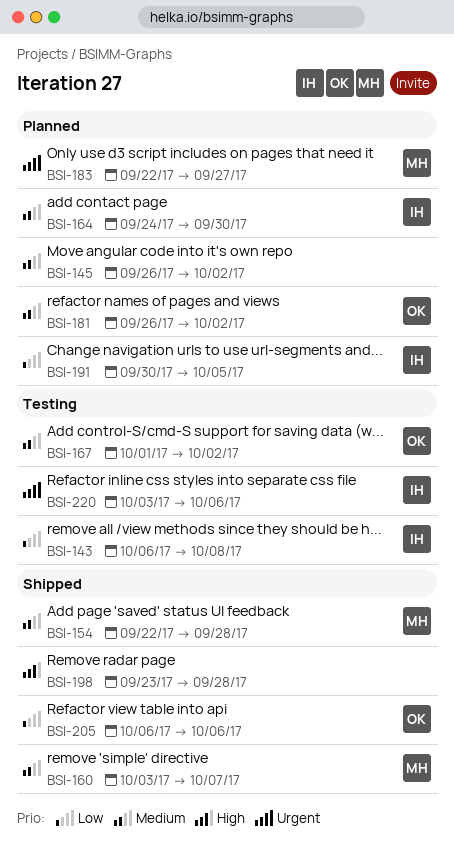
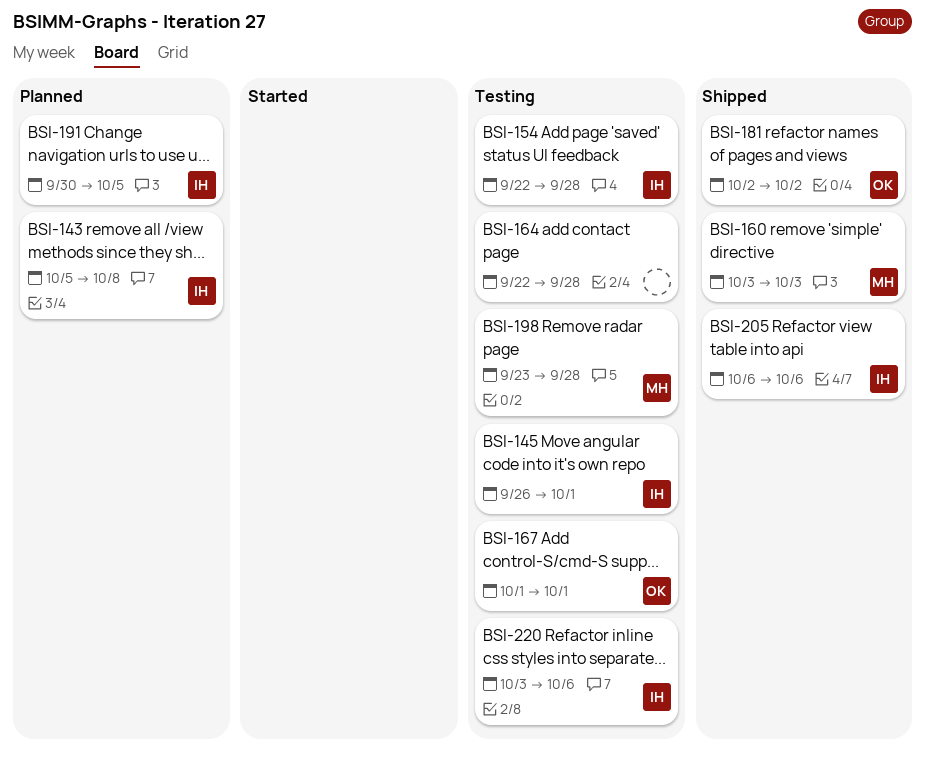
BSI-143, status: Testing -> Planned
BSI-143, start: Oct 6 -> Oct 5
BSI-145, status: Planned -> Testing
BSI-145, owner: none -> IH
BSI-145, due: Oct 2 -> Oct 1
BSI-154, status: Shipped -> Testing
BSI-154, owner: MH -> IH
BSI-160, due: Oct 7 -> Oct 3
BSI-164, status: Planned -> Testing
BSI-164, owner: IH -> none
BSI-164, start: Sep 24 -> Sep 22
BSI-164, due: Sep 30 -> Sep 28
BSI-167, due: Oct 2 -> Oct 1
BSI-181, status: Planned -> Shipped
BSI-181, start: Sep 26 -> Oct 2
BSI-183: present -> none
BSI-198, status: Shipped -> Testing
BSI-198, owner: none -> MH
BSI-205, owner: OK -> IH

